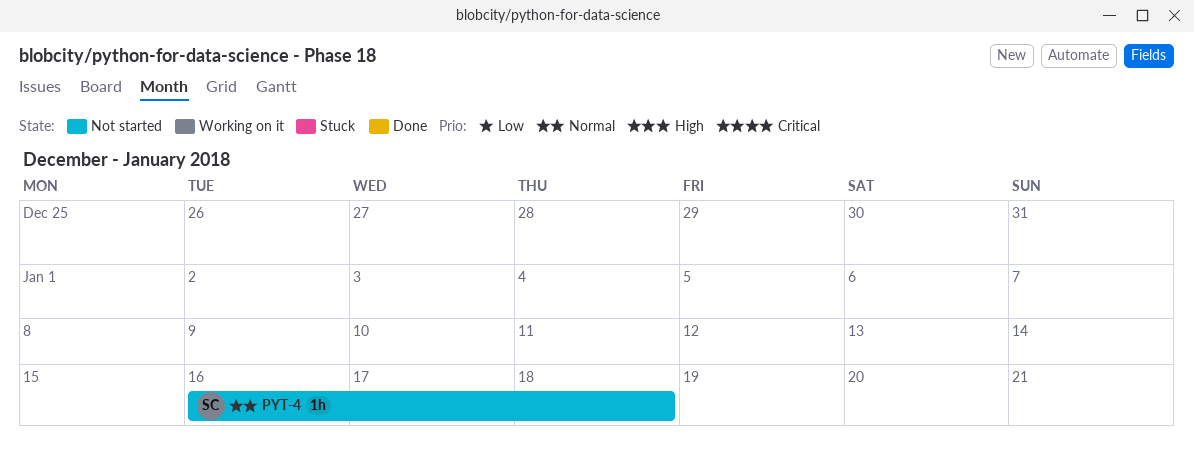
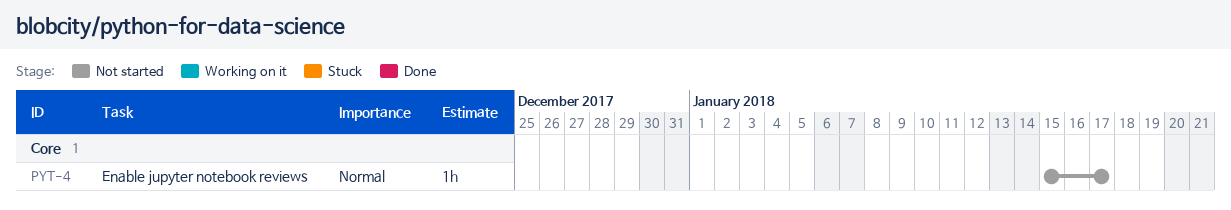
PYT-4, start: Jan 16 -> Jan 15
PYT-4, due: Jan 18 -> Jan 17

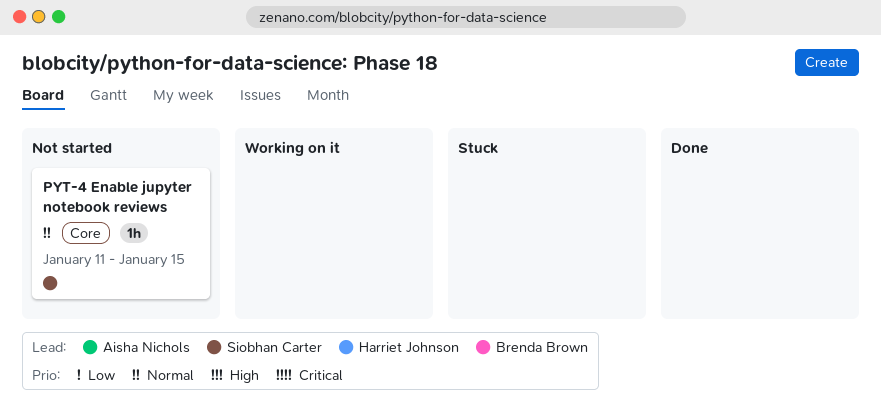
PYT-4, start: Jan 15 -> Jan 11
PYT-4, due: Jan 17 -> Jan 15

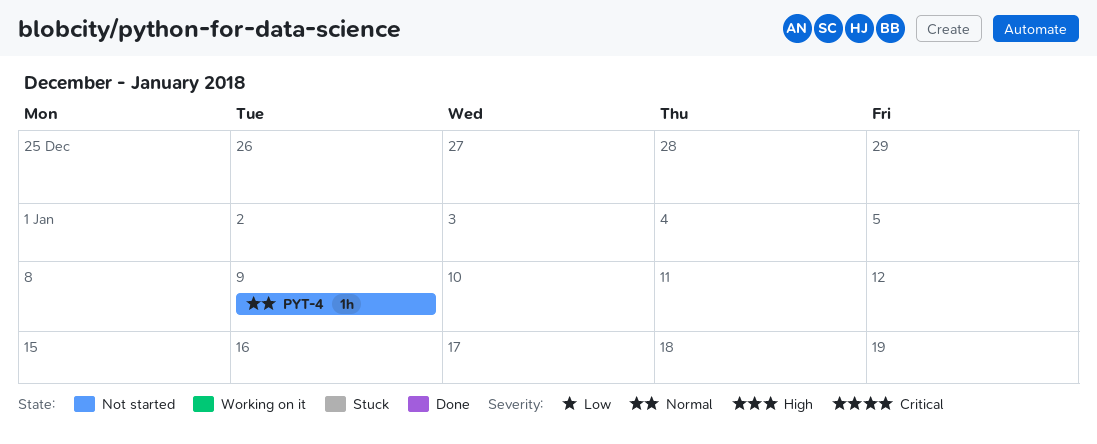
PYT-4, start: Jan 11 -> Jan 9
PYT-4, due: Jan 15 -> Jan 9

